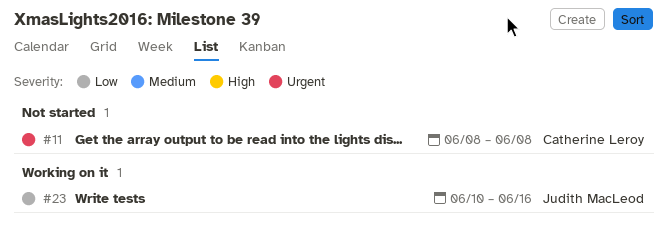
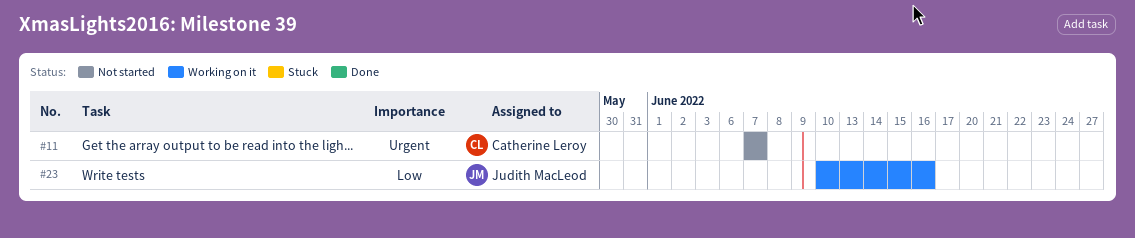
#11, start: Jun 8 -> Jun 7
#11, due: Jun 8 -> Jun 7

